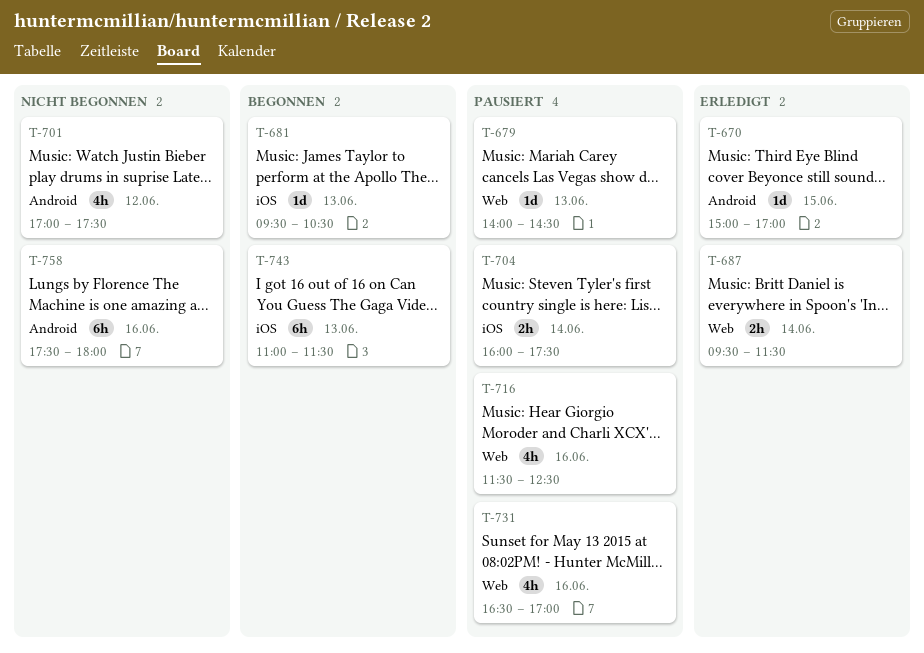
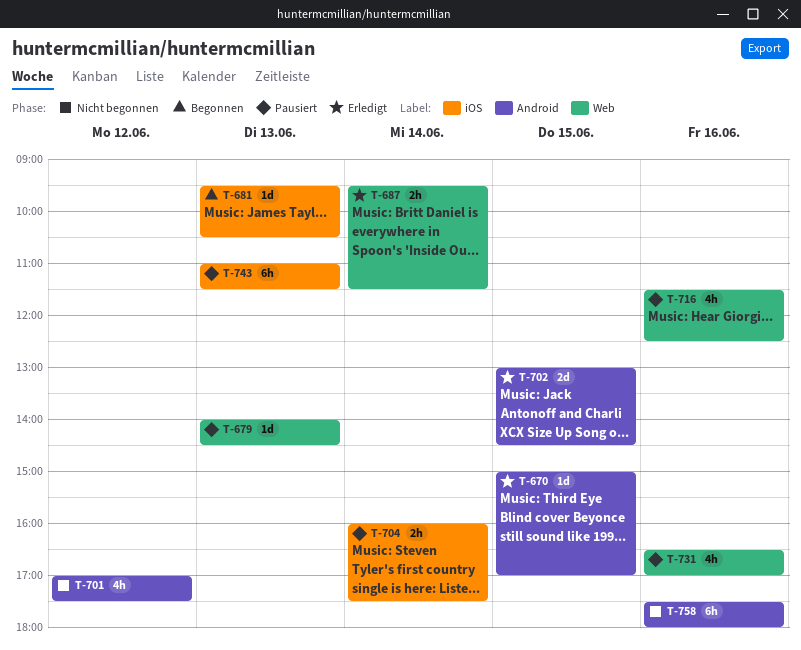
T-702: none -> present
T-743, status: Begonnen -> Pausiert

